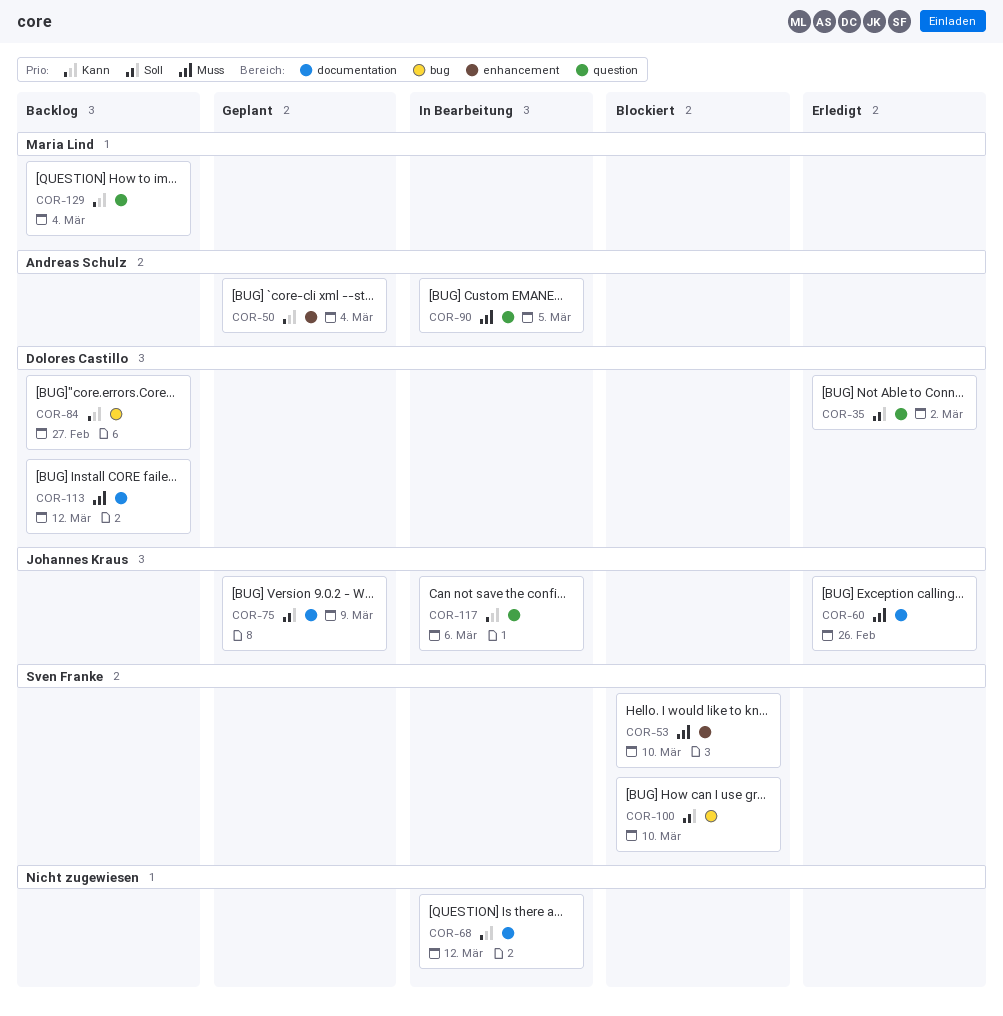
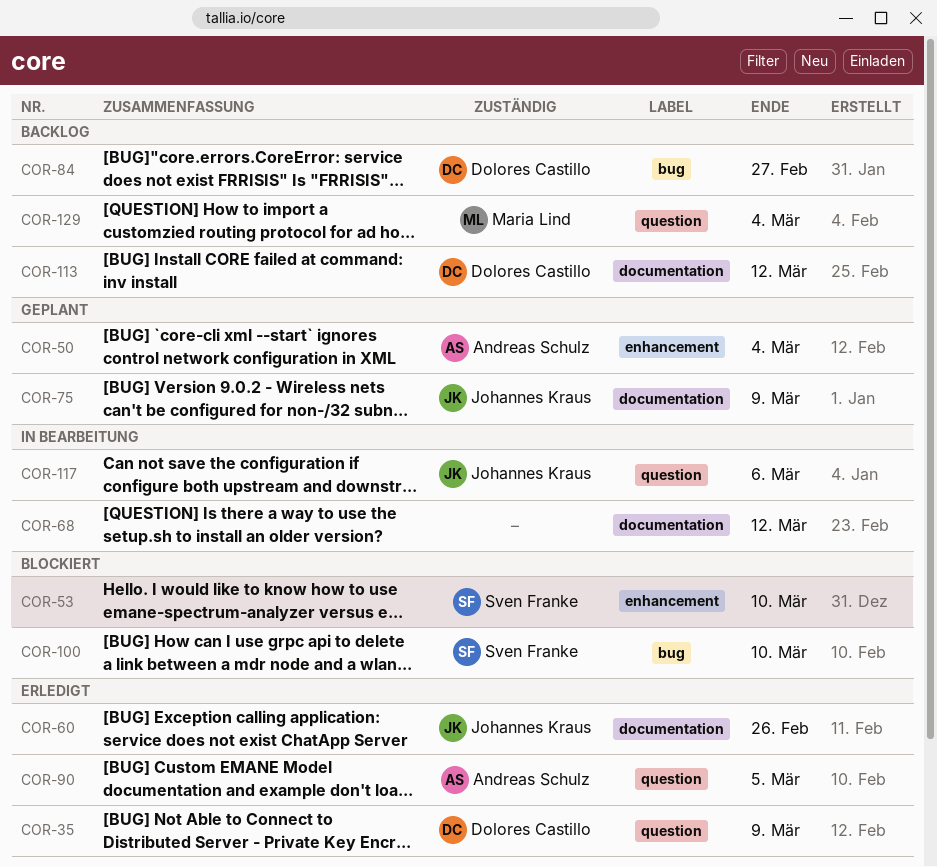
COR-35, due: Mar 2 -> Mar 9
COR-90, status: In Bearbeitung -> Erledigt

